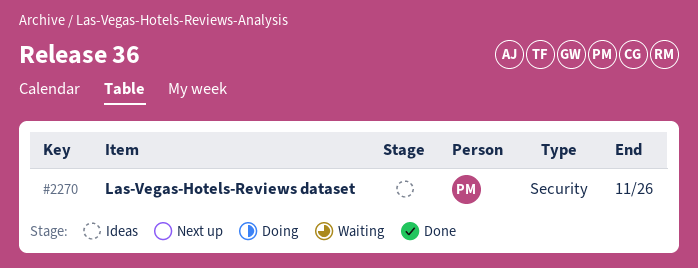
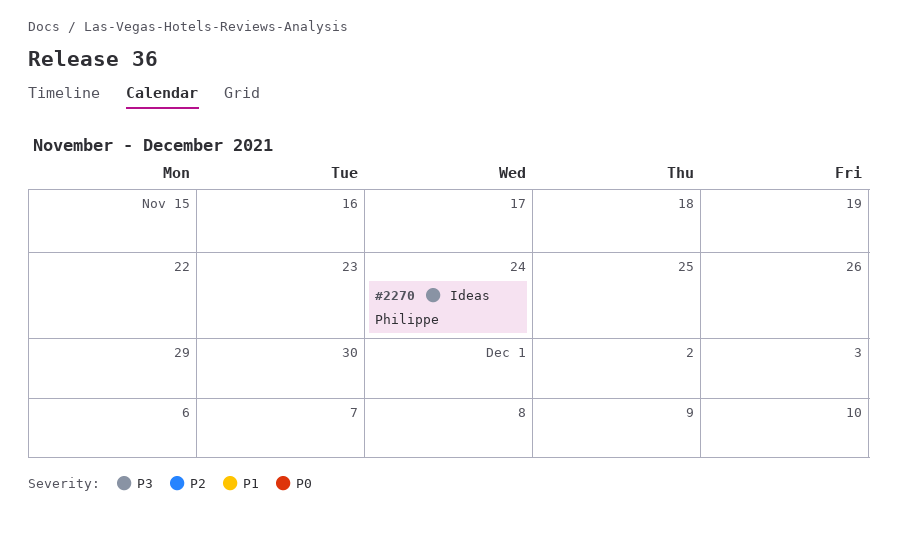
#2270, due: Nov 26 -> Nov 24

